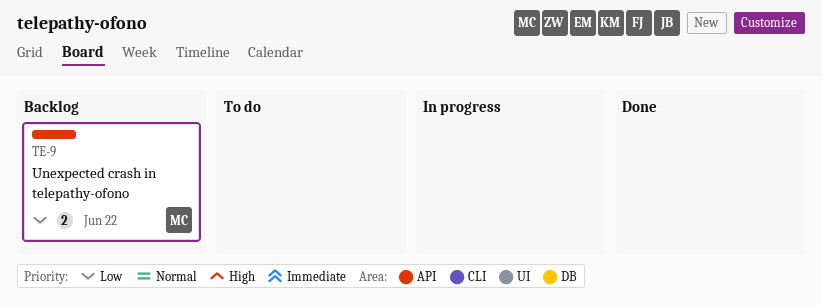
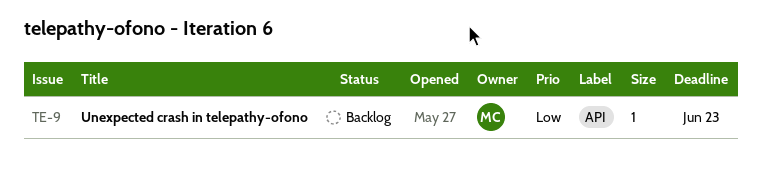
TE-9, estimate: 2 -> 1
TE-9, due: Jun 22 -> Jun 23

